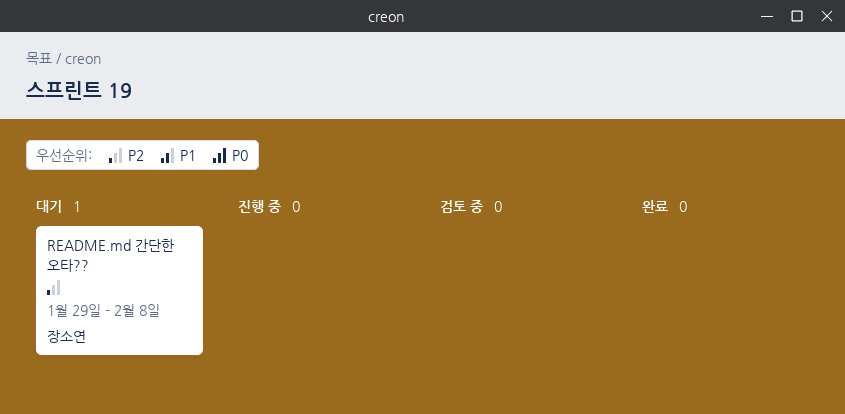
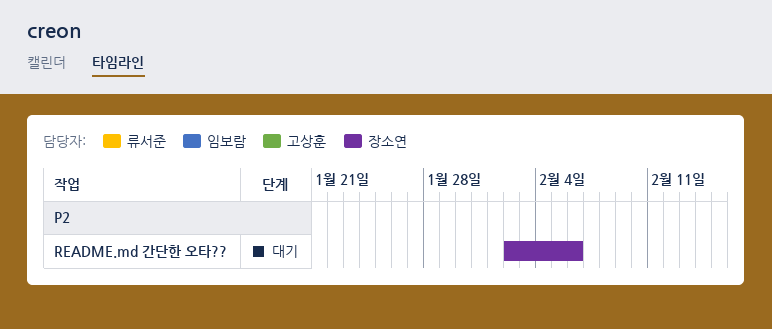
README.md 간단한 오타??, start: Jan 29 -> Feb 2
README.md 간단한 오타??, due: Feb 8 -> Feb 6

